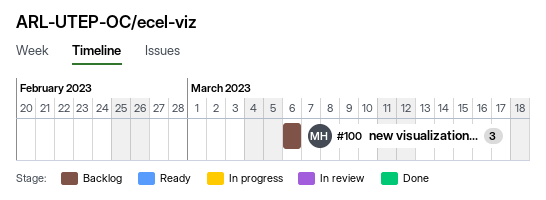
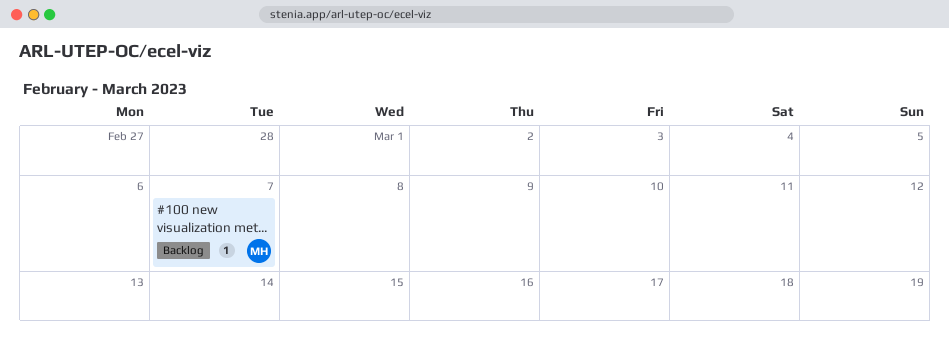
#100, estimate: 3 -> 1
#100, due: Mar 6 -> Mar 7

